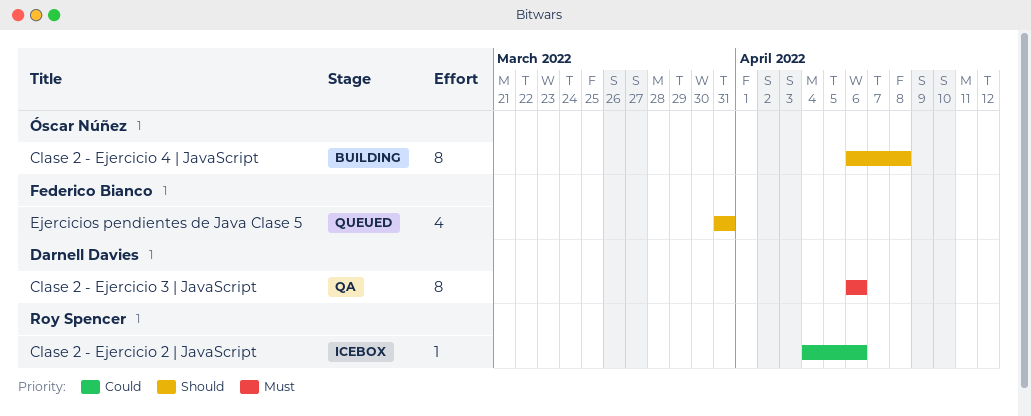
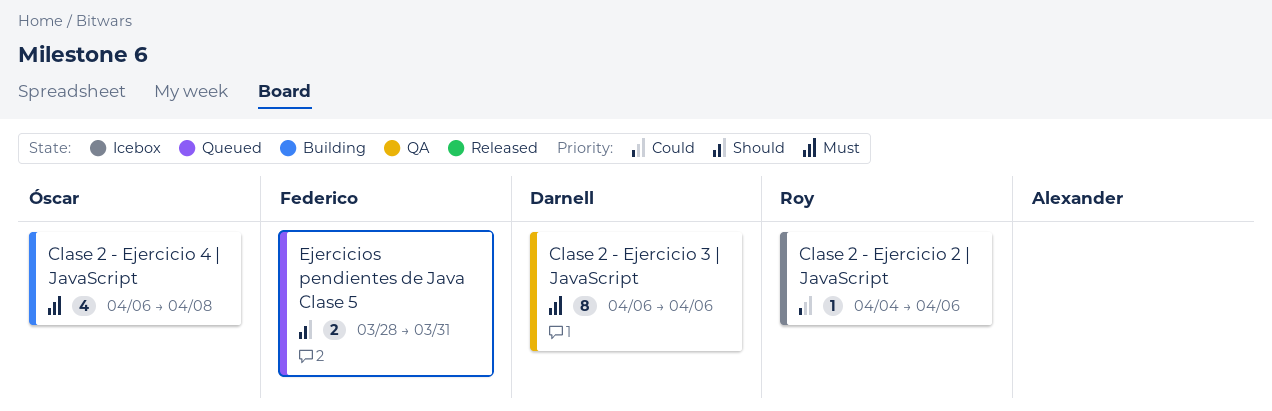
Clase 2 - Ejercicio 4 | JavaScript, priority: Should -> Must
Clase 2 - Ejercicio 4 | JavaScript, estimate: 8 -> 4
Ejercicios pendientes de Java Clase 5, estimate: 4 -> 2
Ejercicios pendientes de Java Clase 5, start: Mar 31 -> Mar 28

